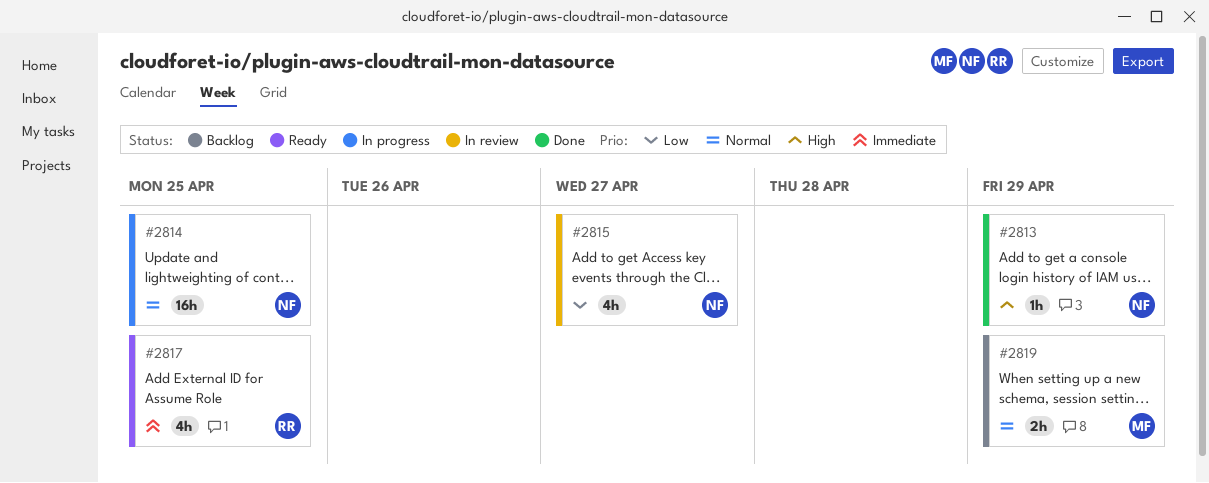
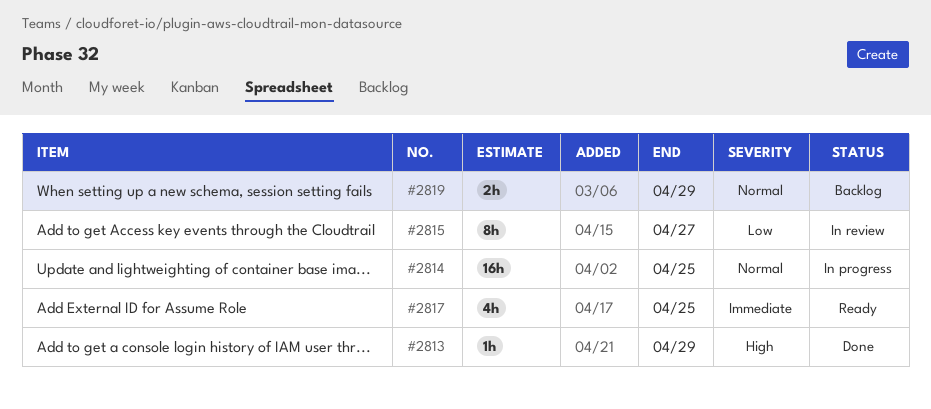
#2815, estimate: 4h -> 8h

